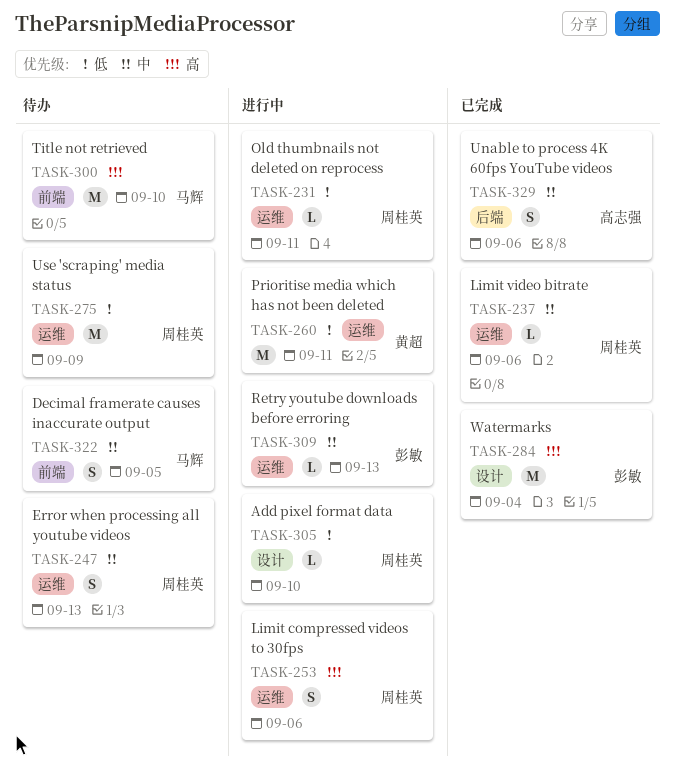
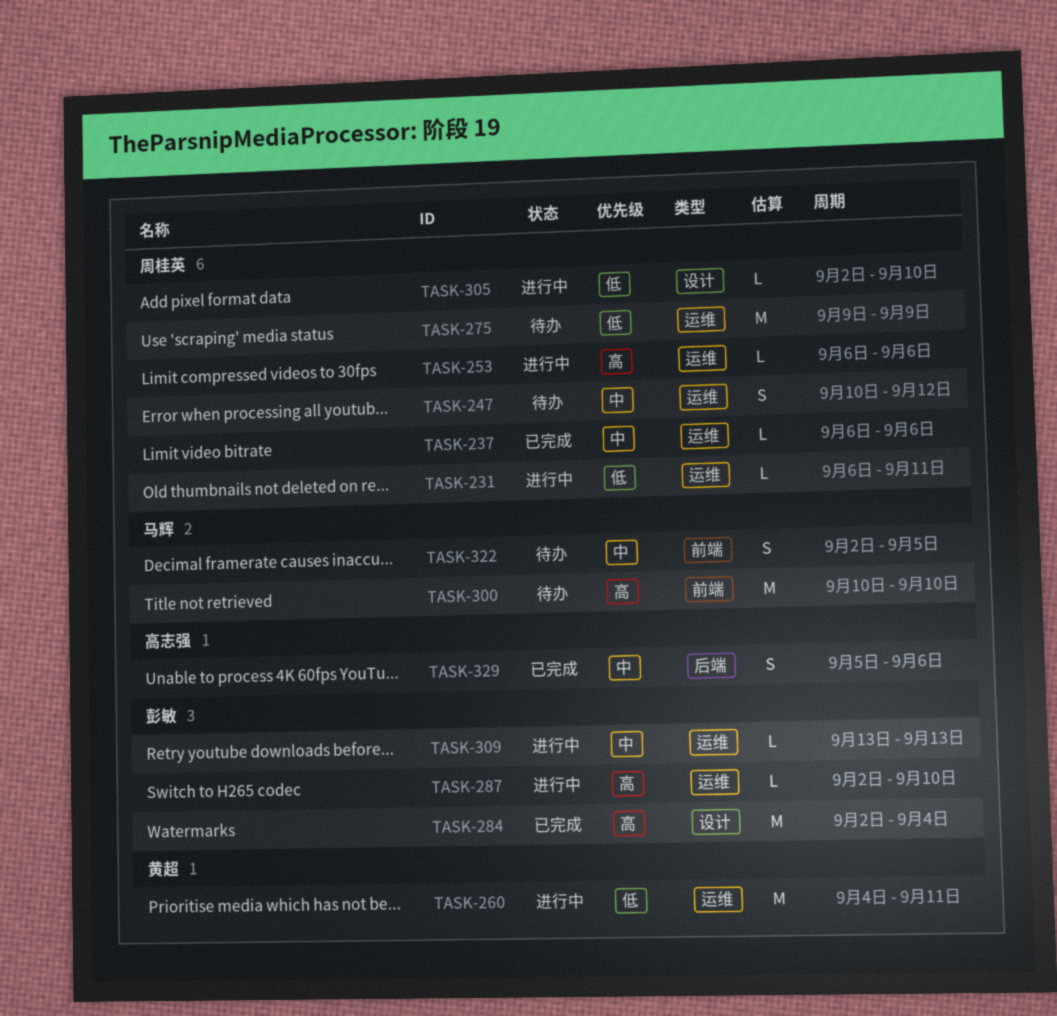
TASK-247, due: Sep 13 -> Sep 12
TASK-253, estimate: S -> L
TASK-287: none -> present

